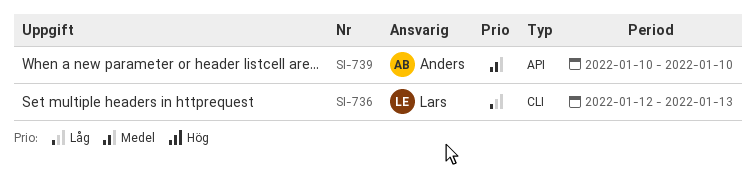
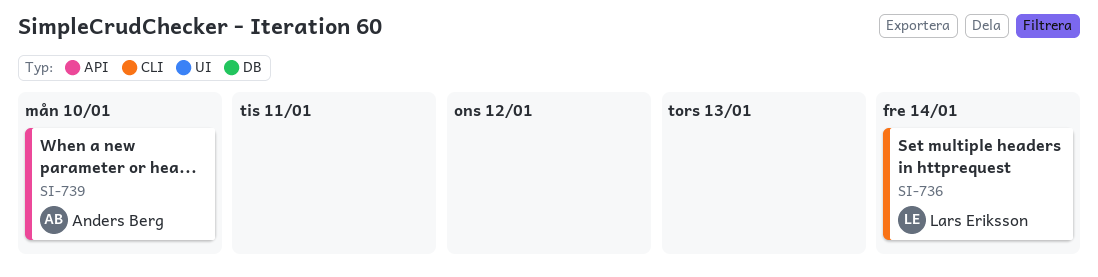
SI-736, due: Jan 13 -> Jan 14

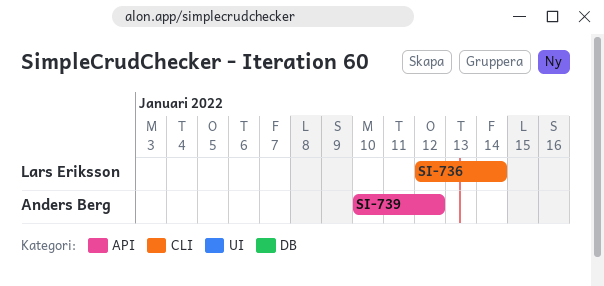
SI-739, due: Jan 10 -> Jan 12

